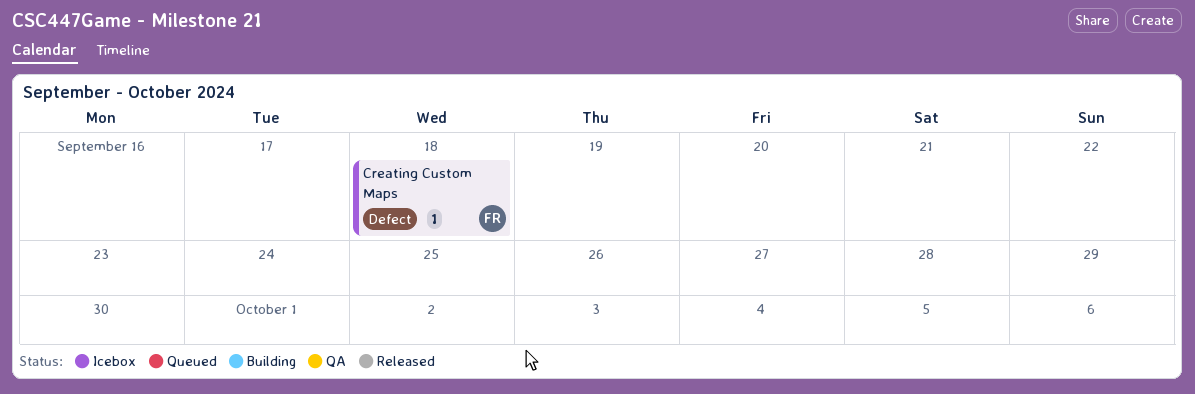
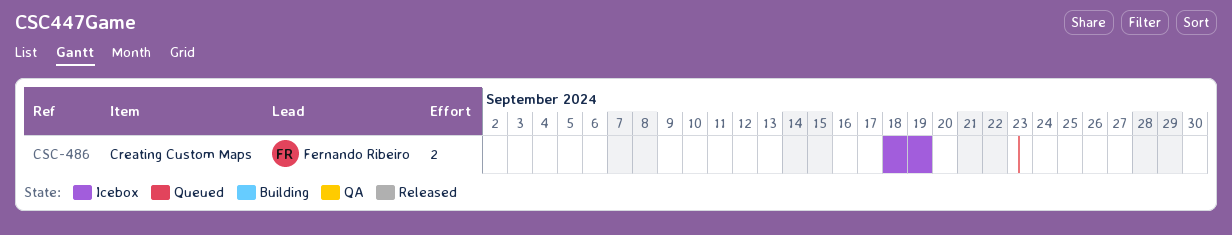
Creating Custom Maps, estimate: 1 -> 2
Creating Custom Maps, due: Sep 18 -> Sep 19

